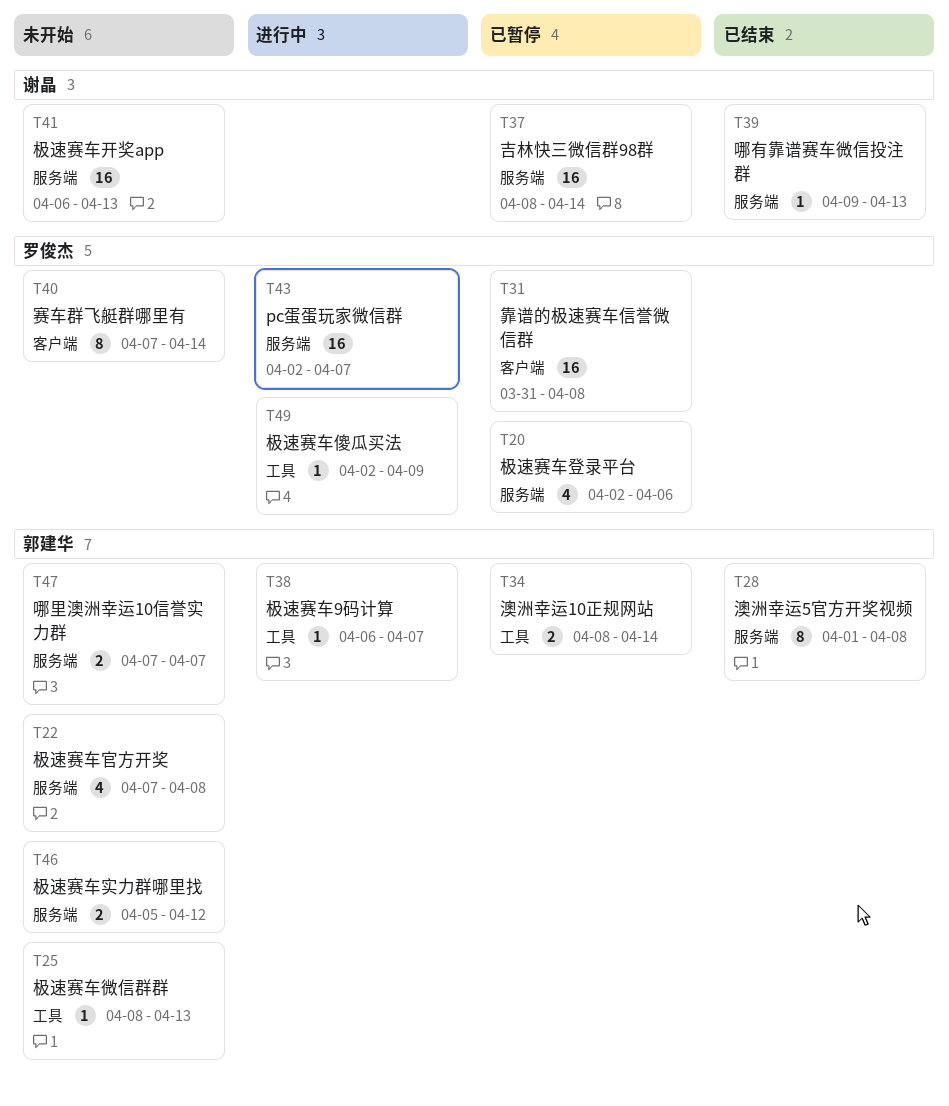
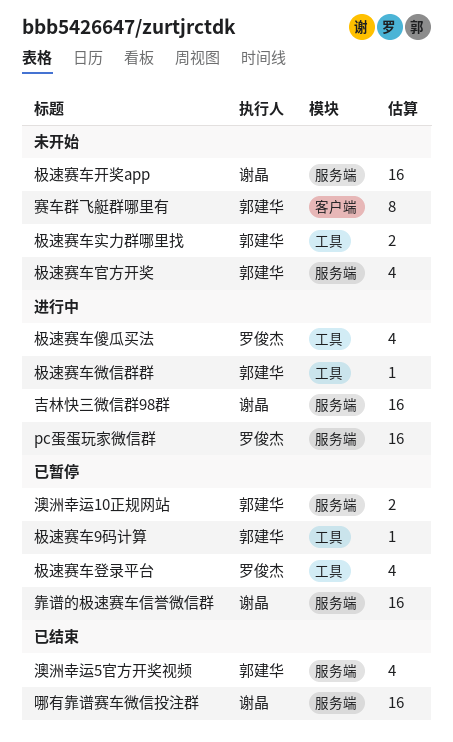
吉林快三微信群98群, status: 已暂停 -> 进行中
哪有靠谱赛车微信投注群, estimate: 1 -> 16
哪里澳洲幸运10信誉实力群: present -> none
极速赛车9码计算, status: 进行中 -> 已暂停
极速赛车傻瓜买法, estimate: 1 -> 4
极速赛车实力群哪里找, label: 服务端 -> 工具
极速赛车微信群群, status: 未开始 -> 进行中
极速赛车登录平台, label: 服务端 -> 工具
澳洲幸运10正规网站, label: 工具 -> 服务端
澳洲幸运5官方开奖视频, estimate: 8 -> 4
赛车群飞艇群哪里有, owner: 罗俊杰 -> 郭建华
靠谱的极速赛车信誉微信群, owner: 罗俊杰 -> 谢晶
靠谱的极速赛车信誉微信群, label: 客户端 -> 服务端

